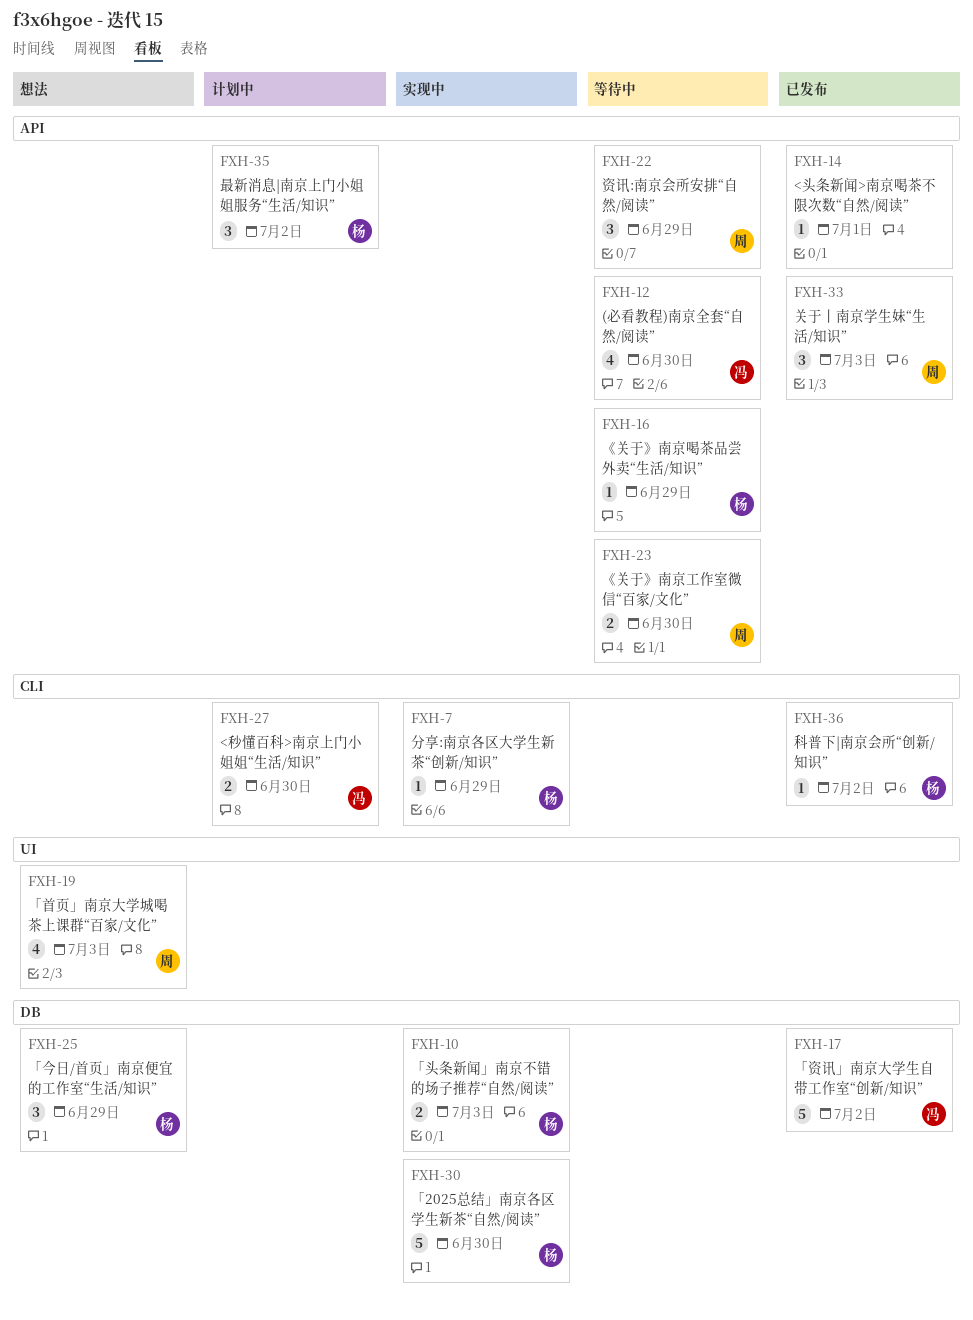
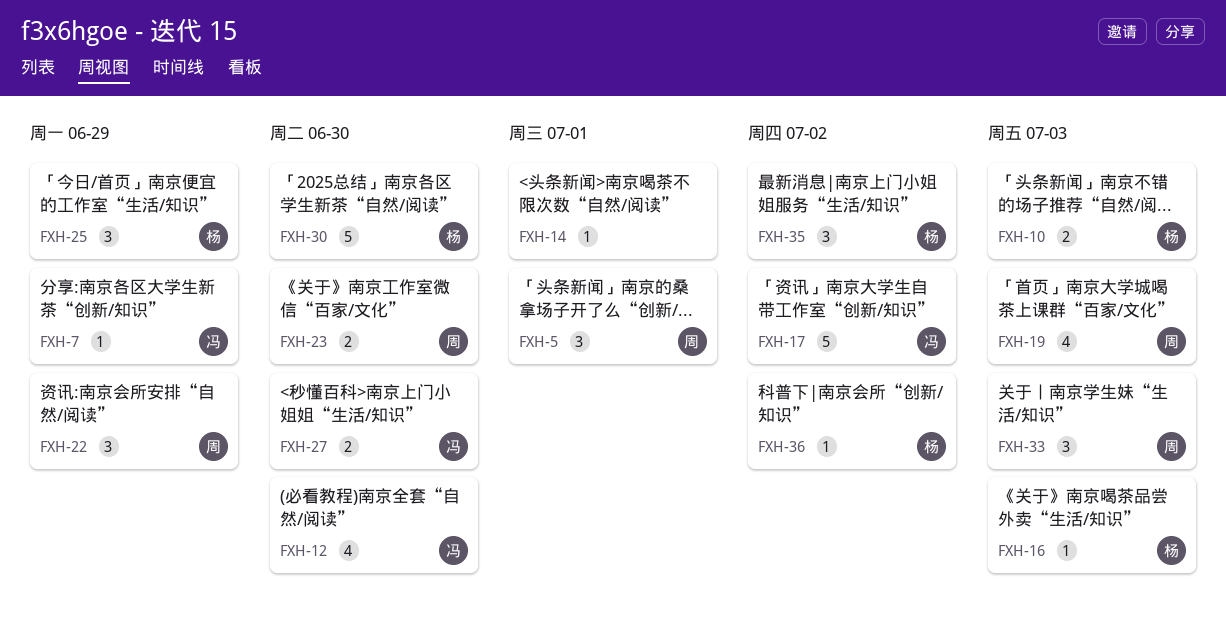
FXH-5: none -> present
FXH-7, owner: 杨 -> 冯
FXH-16, due: Jun 29 -> Jul 3

